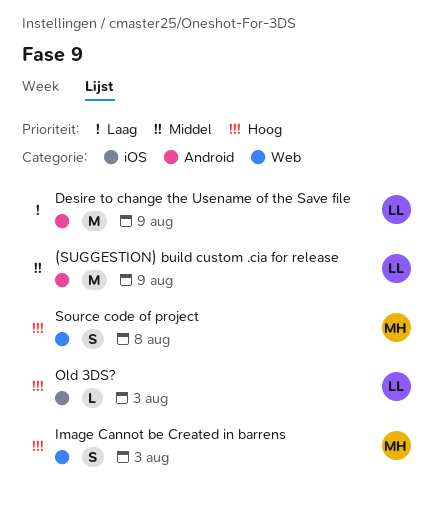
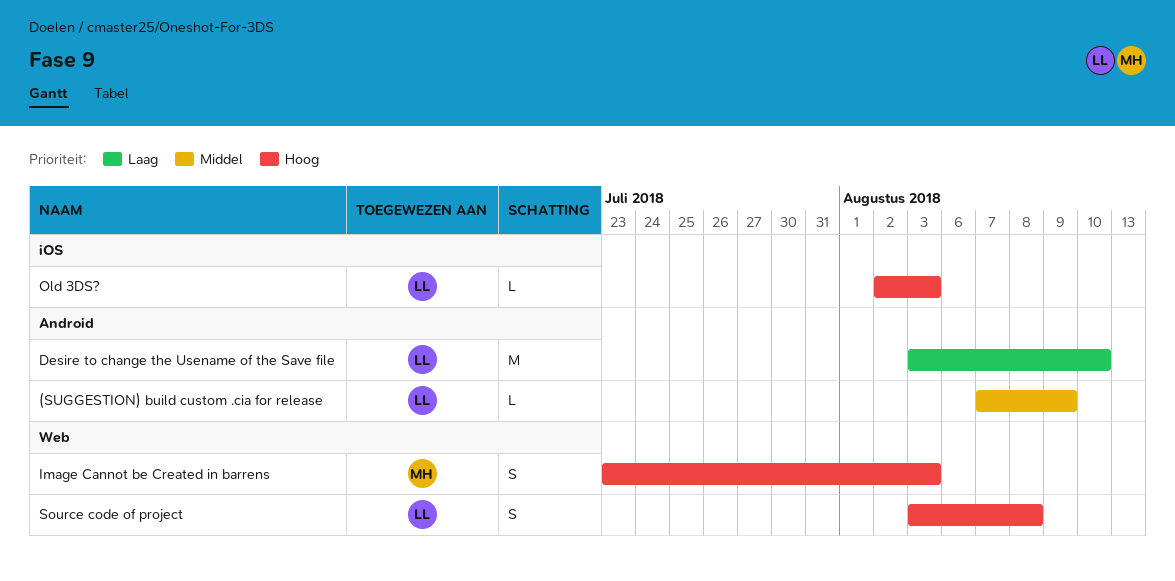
(SUGGESTION) build custom .cia for release, estimate: M -> L
Desire to change the Usename of the Save file, due: Aug 9 -> Aug 10
Source code of project, owner: MH -> LL

